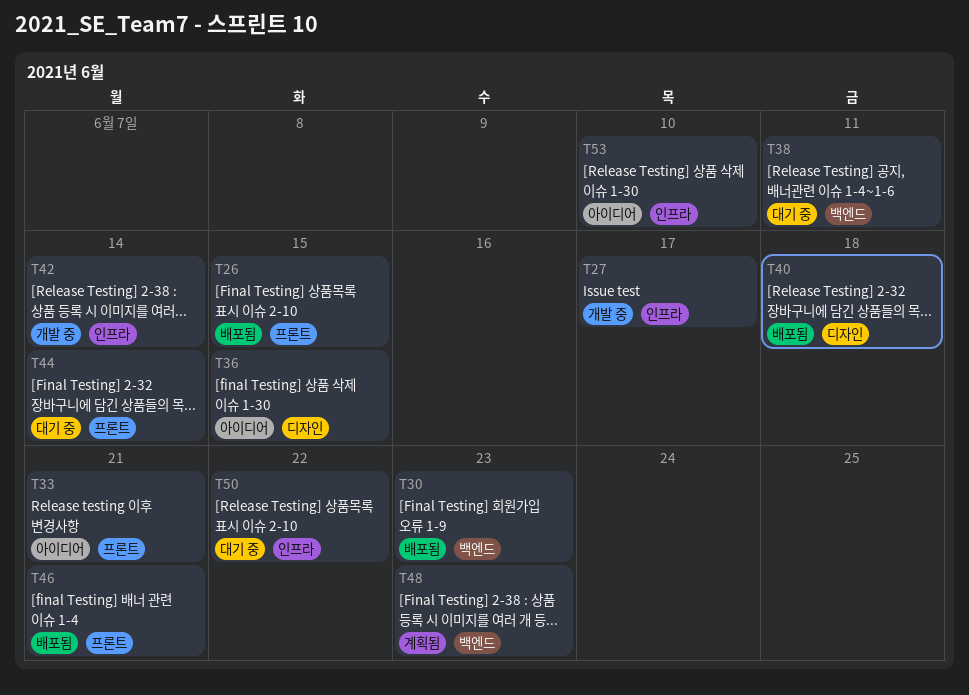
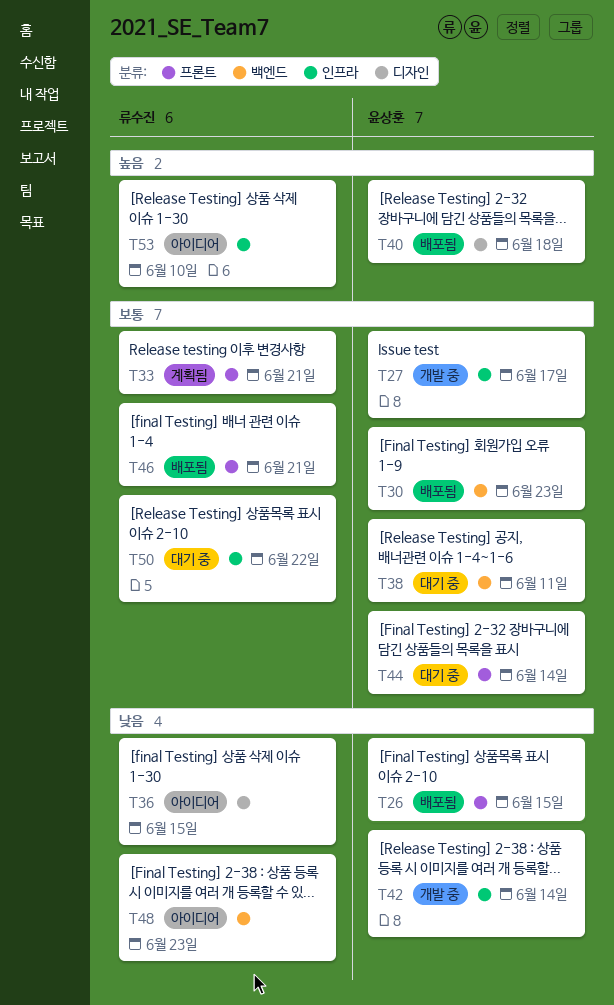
T33, status: 아이디어 -> 계획됨
T48, status: 계획됨 -> 아이디어

